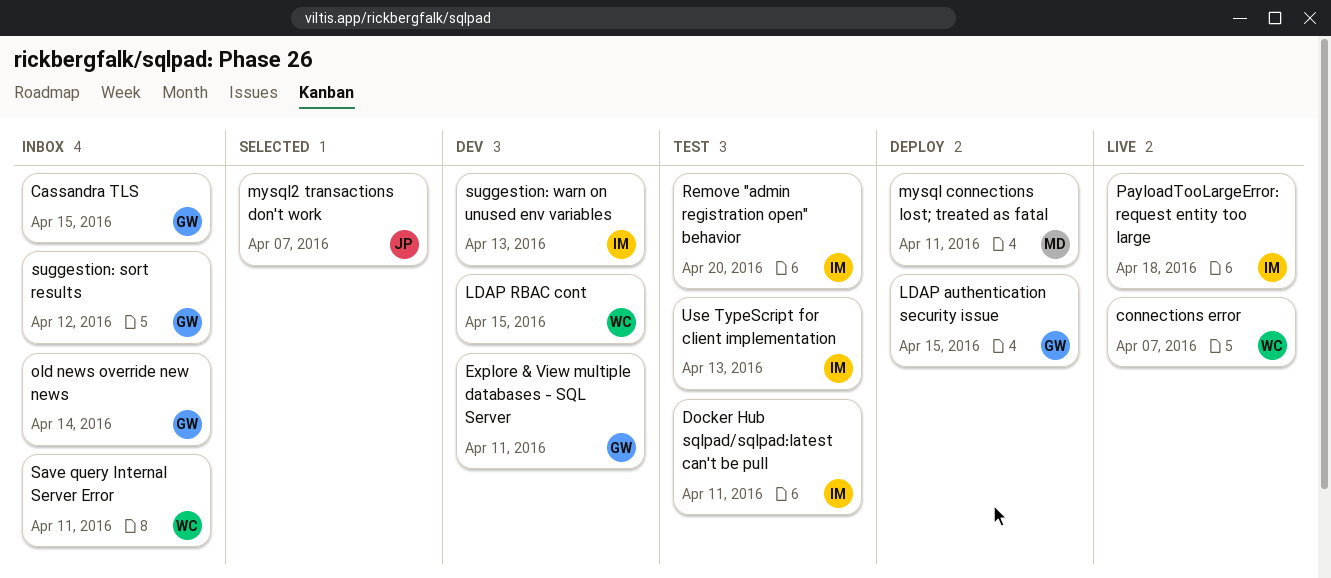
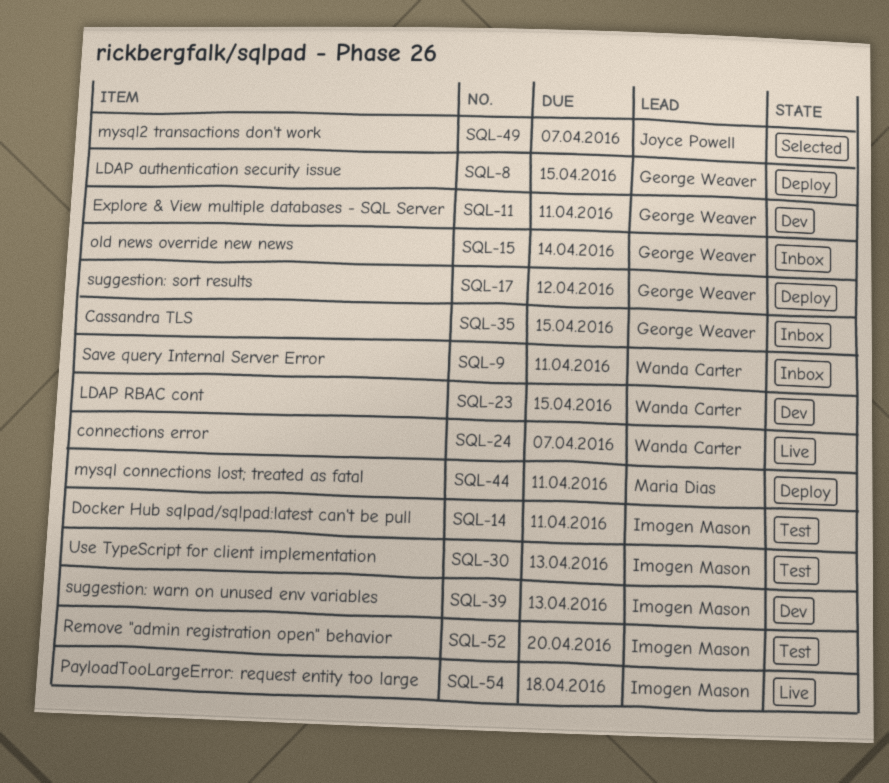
suggestion: sort results, status: Inbox -> Deploy

